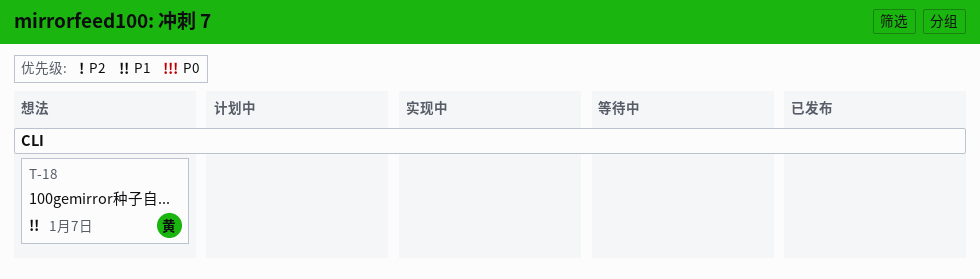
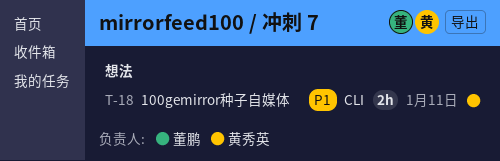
T-18, due: Jan 7 -> Jan 11

